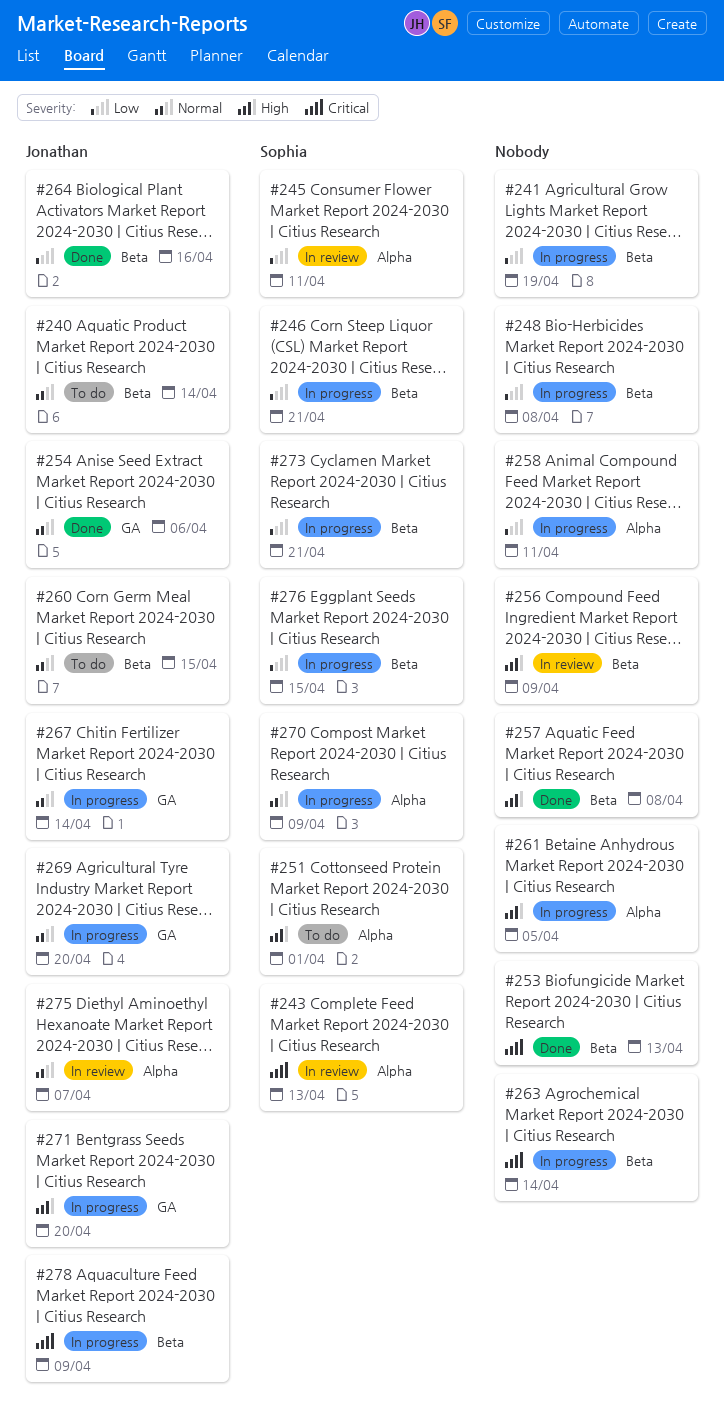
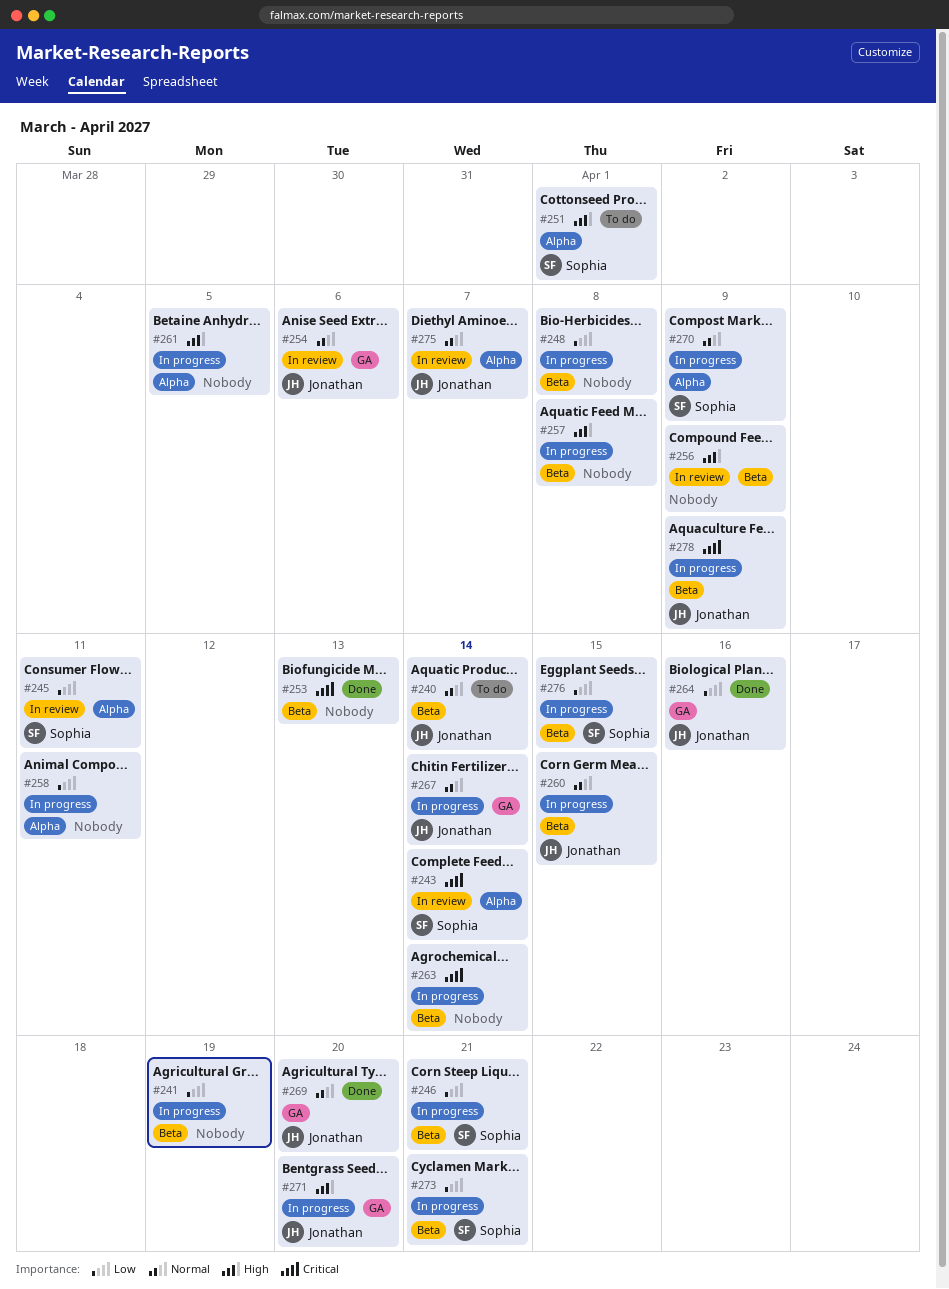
#243, due: Apr 13 -> Apr 14
#254, status: Done -> In review
#257, status: Done -> In progress
#260, status: To do -> In progress
#264, label: Beta -> GA
#269, status: In progress -> Done

